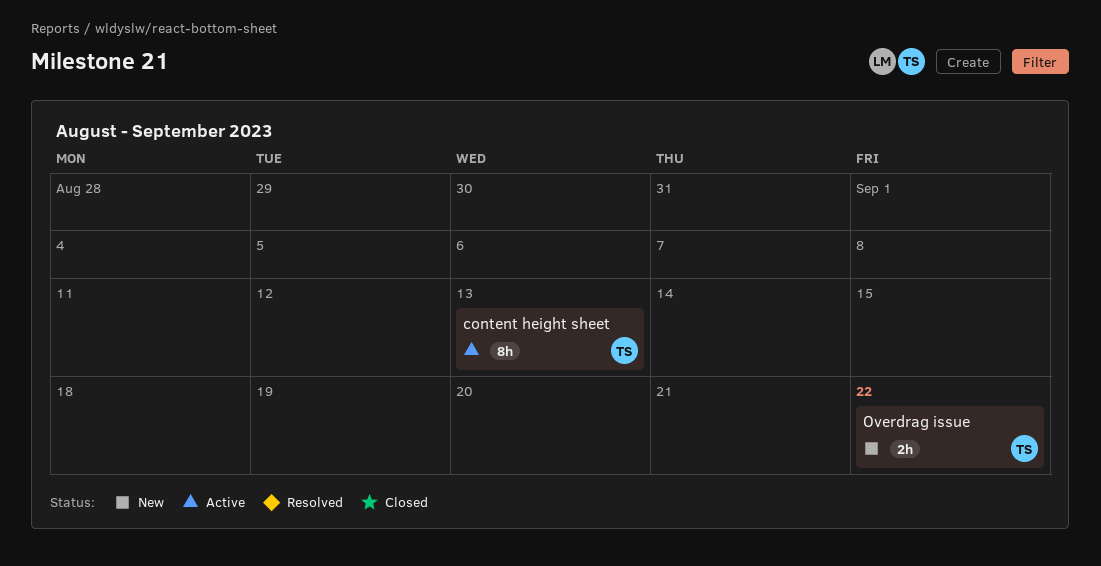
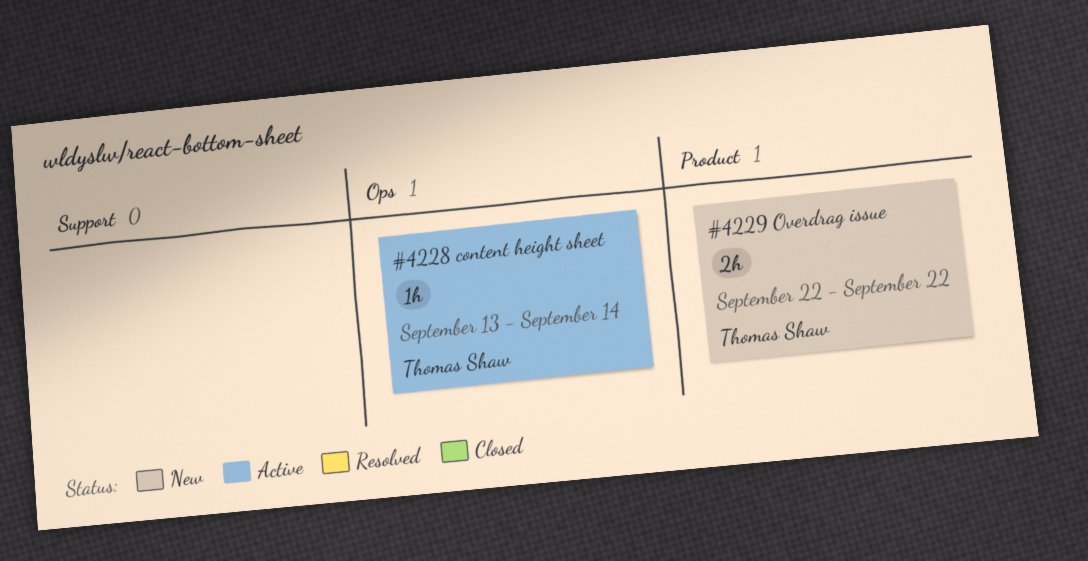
content height sheet, estimate: 8h -> 1h
content height sheet, due: Sep 13 -> Sep 14

